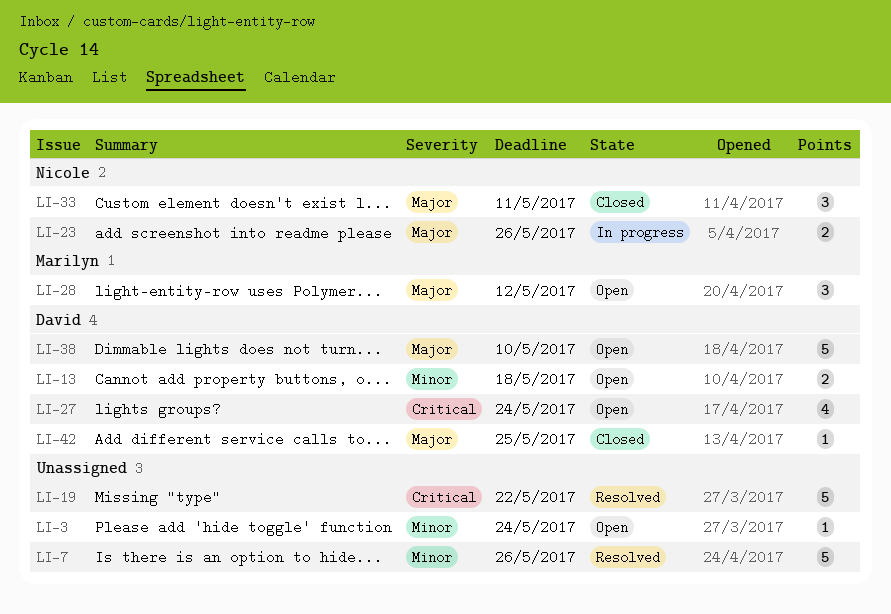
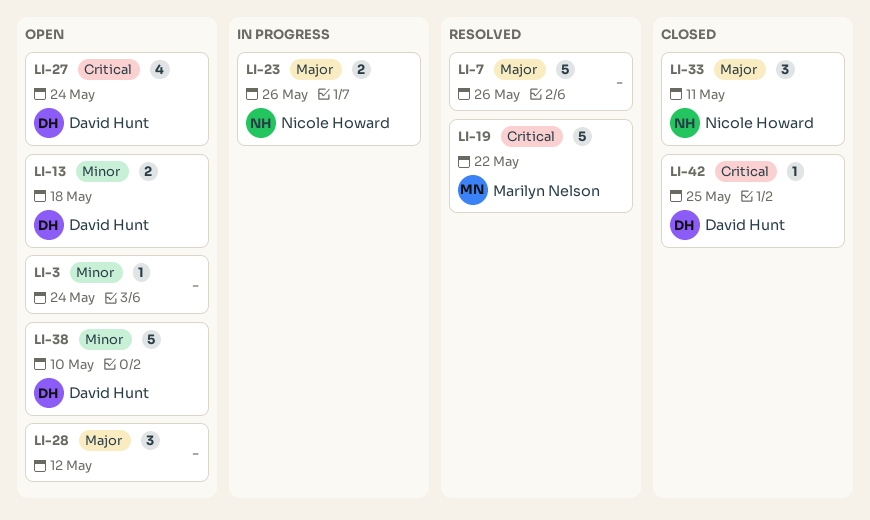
LI-7, priority: Minor -> Major
LI-19, owner: none -> Marilyn Nelson
LI-28, owner: Marilyn Nelson -> none
LI-38, priority: Major -> Minor
LI-42, priority: Major -> Critical

